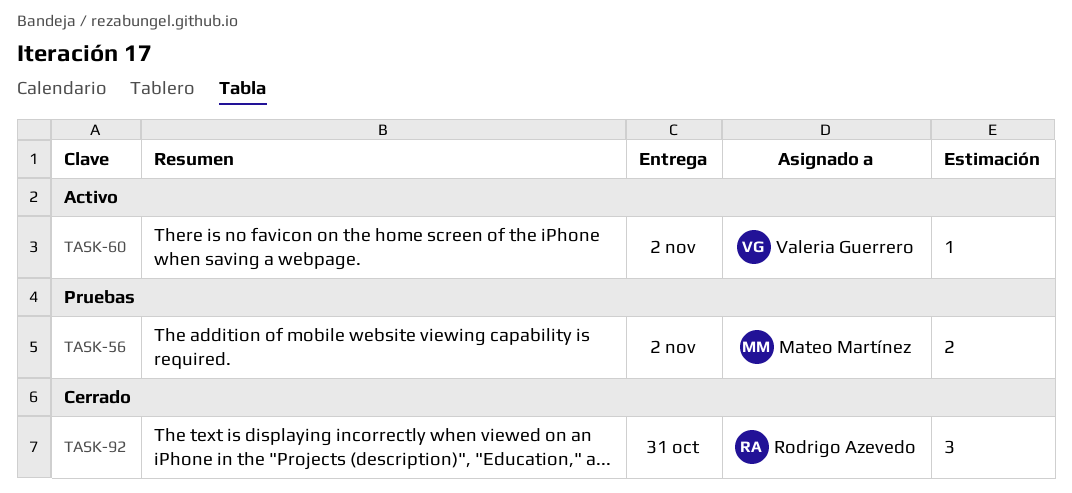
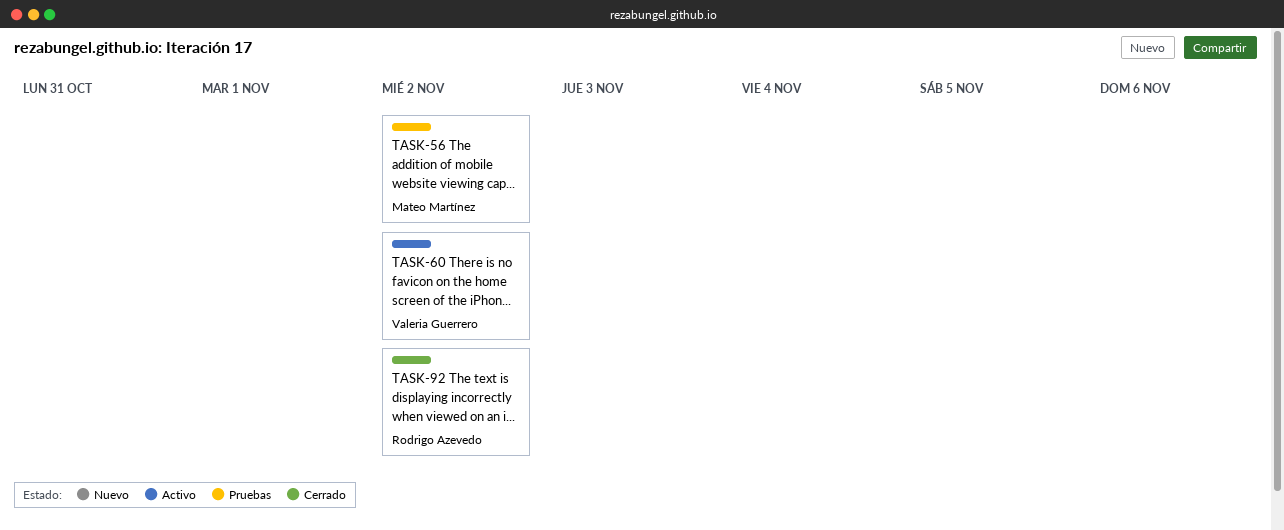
TASK-92, due: Oct 31 -> Nov 2

